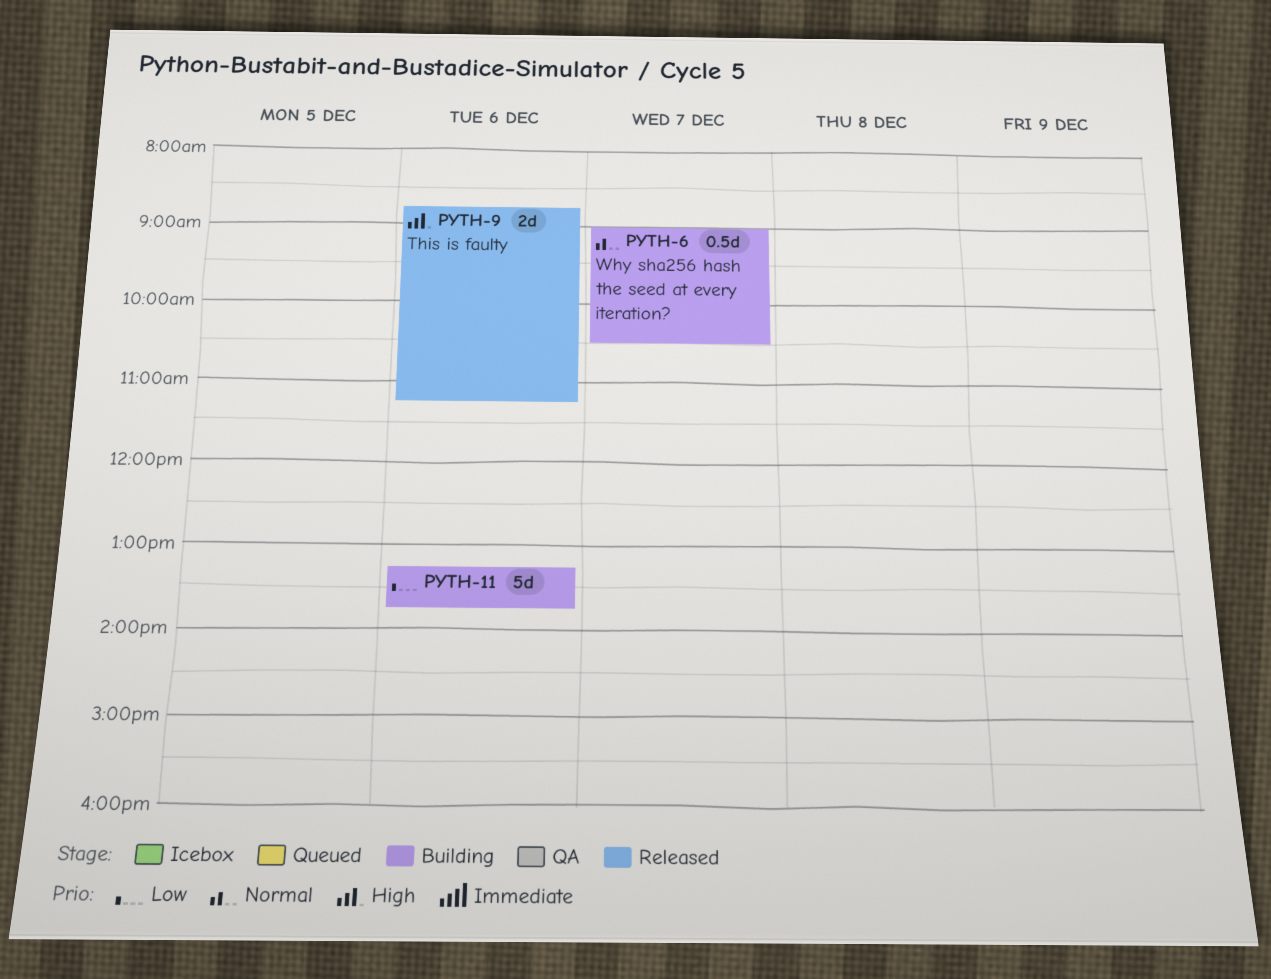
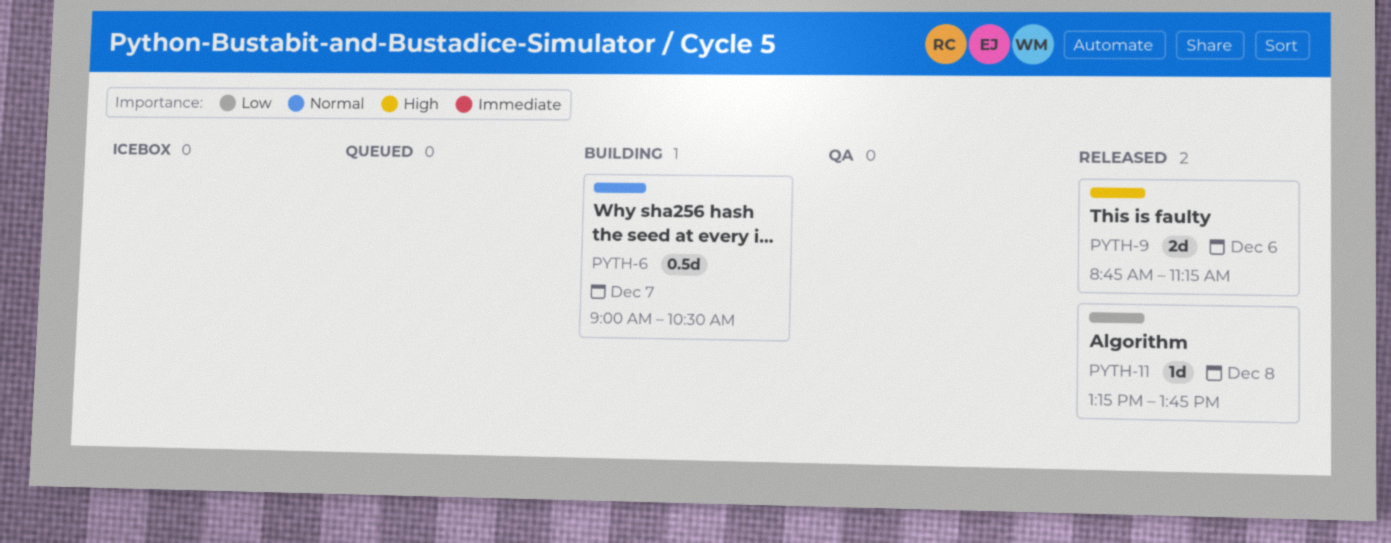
PYTH-11, status: Building -> Released
PYTH-11, estimate: 5d -> 1d
PYTH-11, day: Dec 6 -> Dec 8

